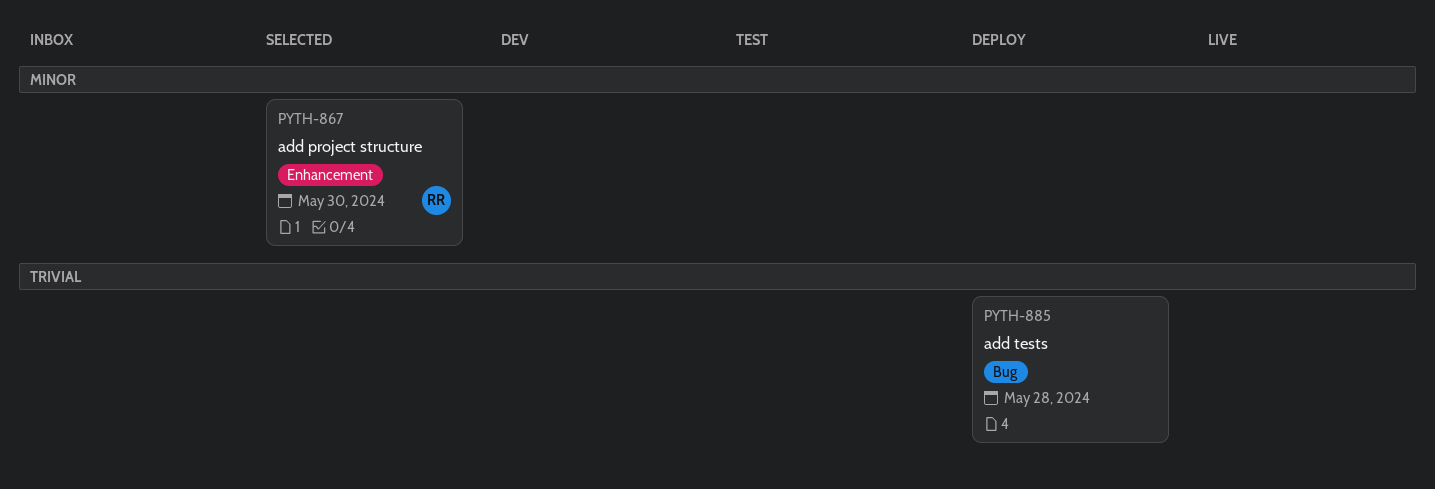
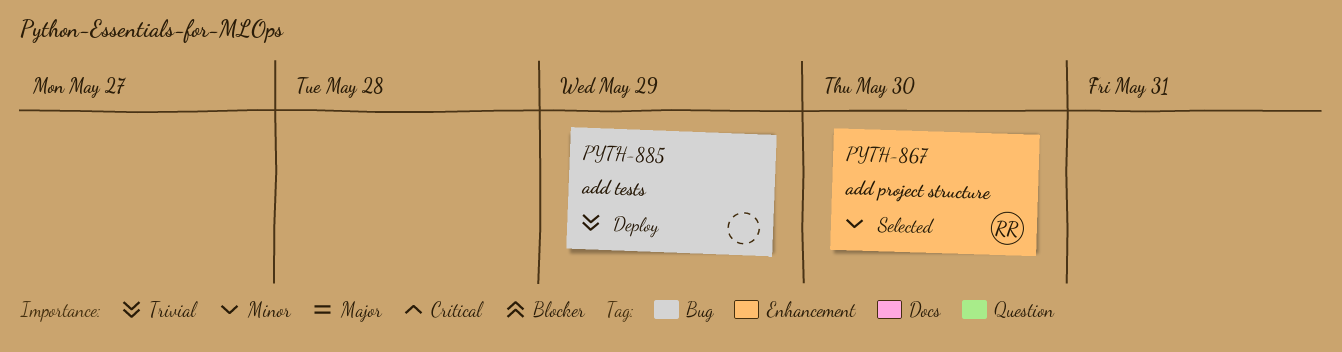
PYTH-885, due: May 28 -> May 29

